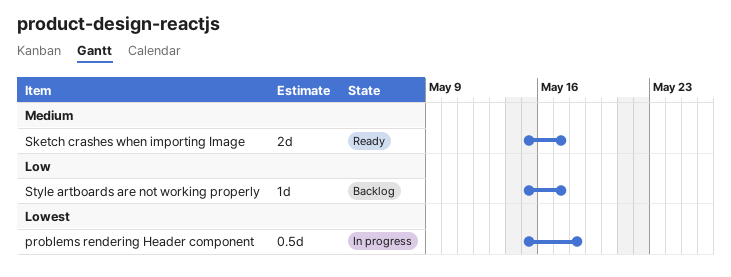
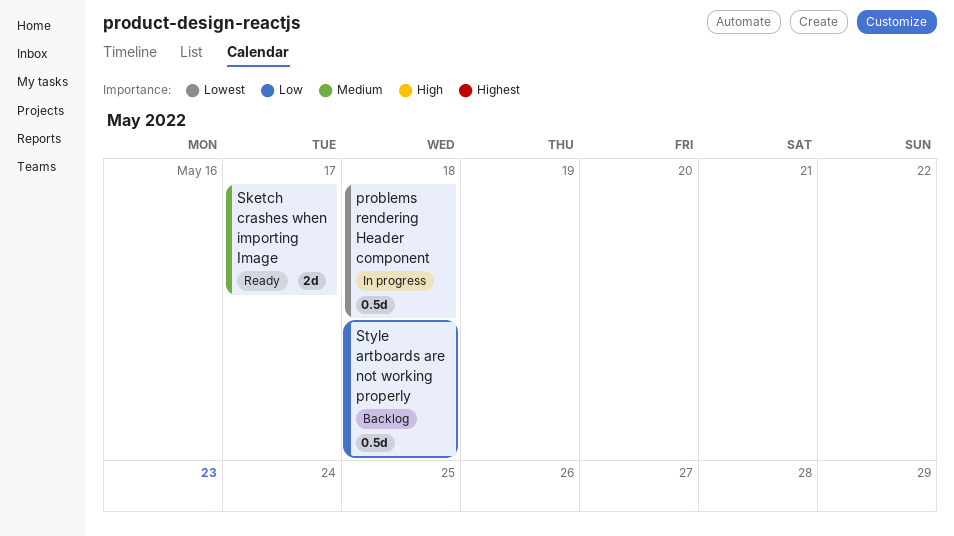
Style artboards are not working properly, estimate: 1d -> 0.5d
Style artboards are not working properly, due: May 17 -> May 18

